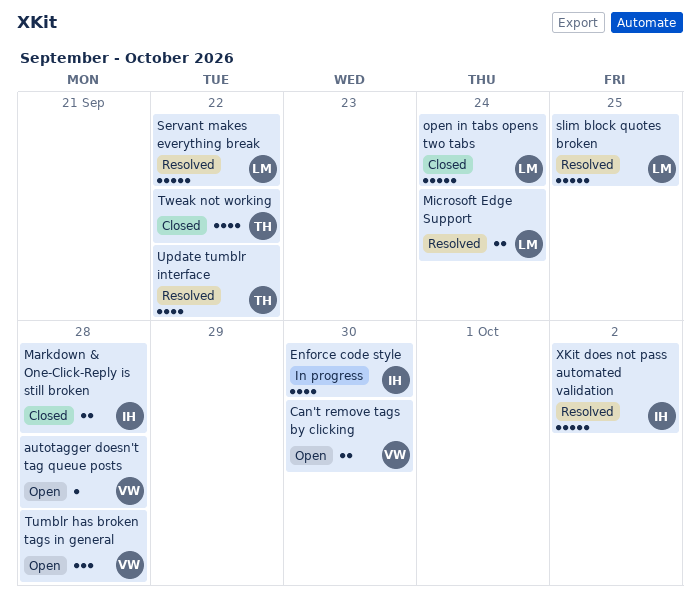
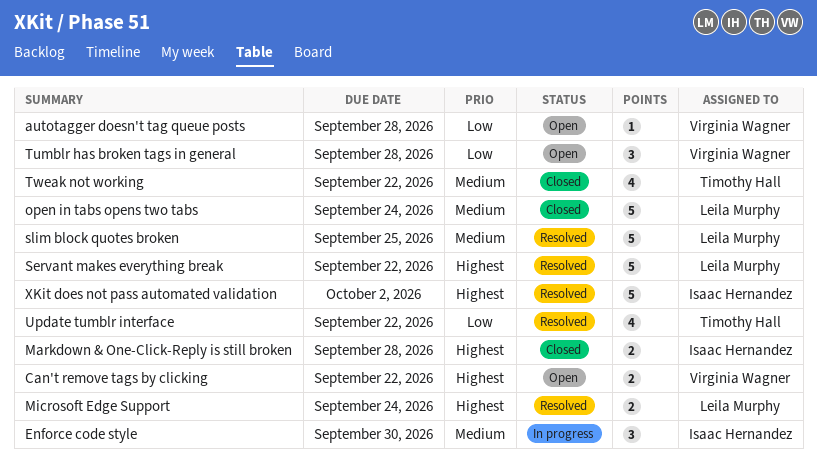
Can't remove tags by clicking, due: Sep 30 -> Sep 22
Enforce code style, estimate: 4 -> 3

